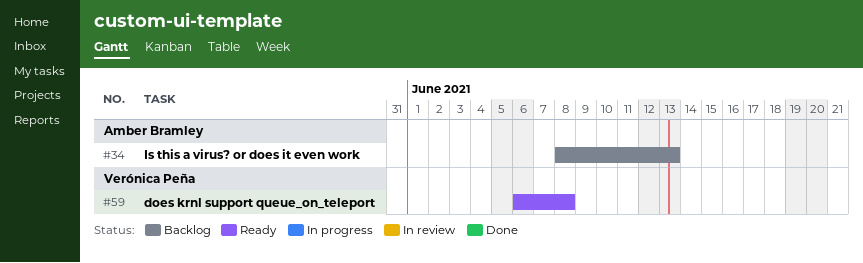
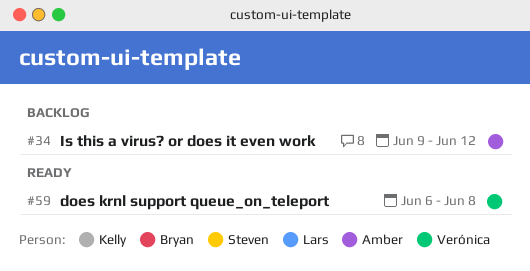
#34, start: Jun 8 -> Jun 9
#34, due: Jun 13 -> Jun 12

